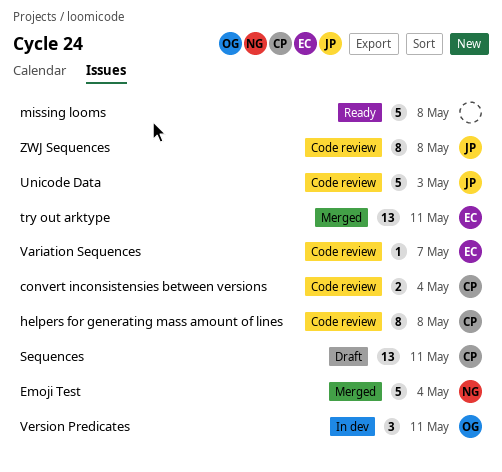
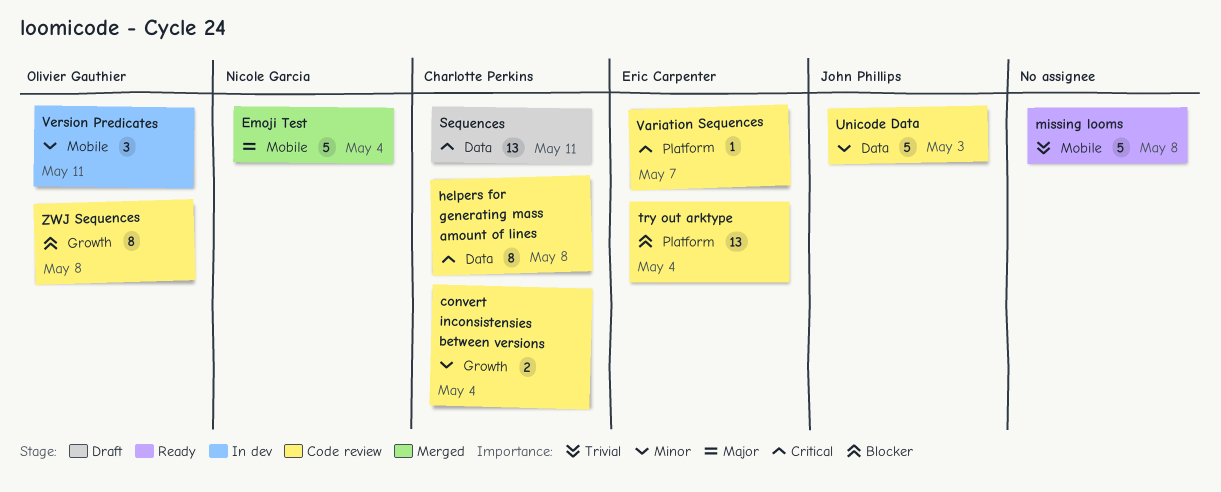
try out arktype, status: Merged -> Code review
try out arktype, due: May 11 -> May 4
ZWJ Sequences, owner: John Phillips -> Olivier Gauthier

